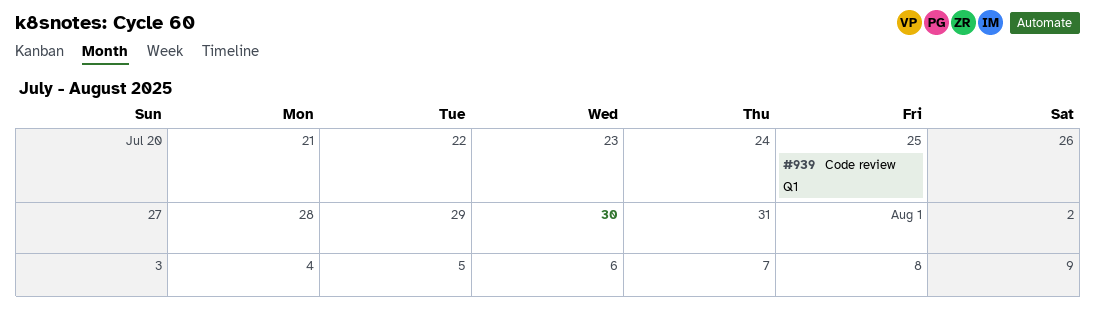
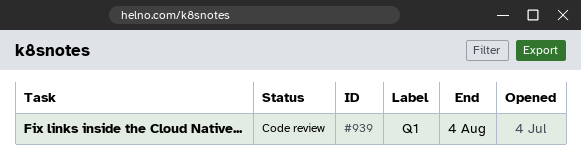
#939, due: Jul 25 -> Aug 4

